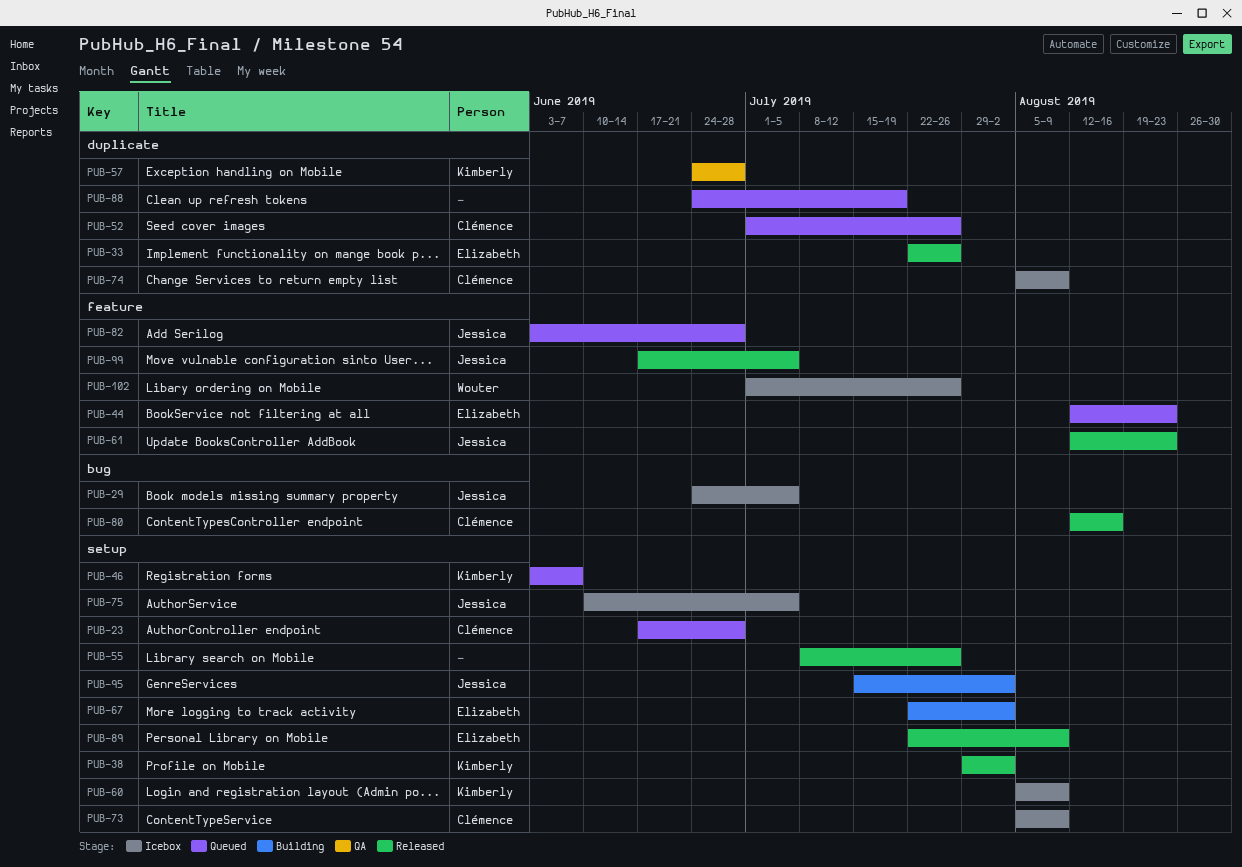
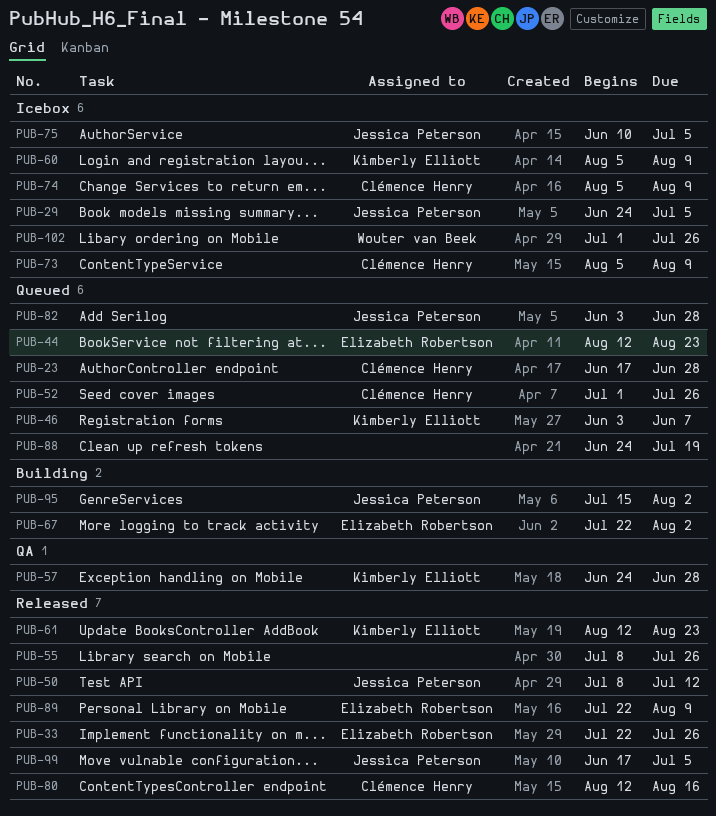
PUB-38: present -> none
PUB-50: none -> present
PUB-61, owner: Jessica Peterson -> Kimberly Elliott

